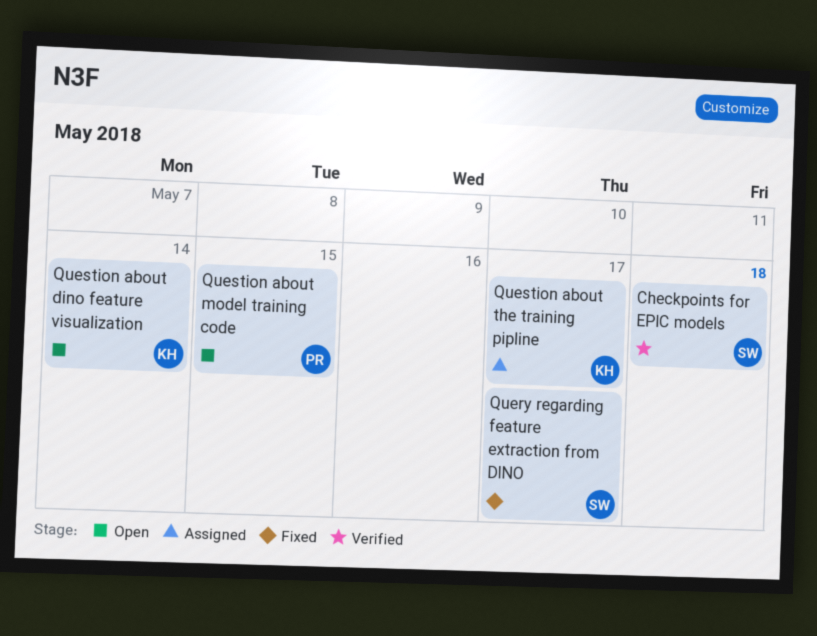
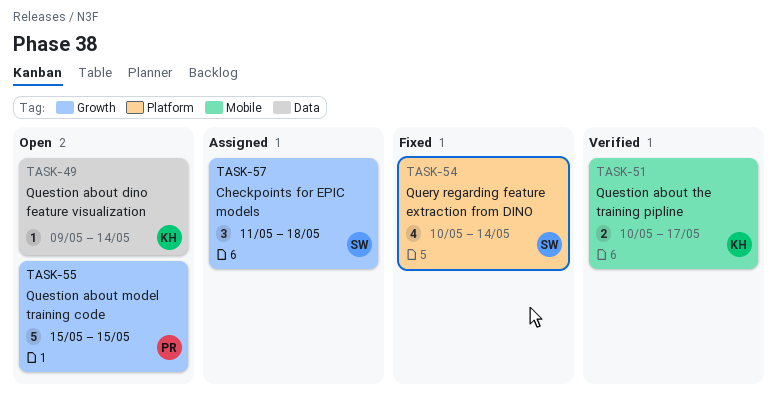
Checkpoints for EPIC models, status: Verified -> Assigned
Query regarding feature extraction from DINO, due: May 17 -> May 14
Question about the training pipline, status: Assigned -> Verified

